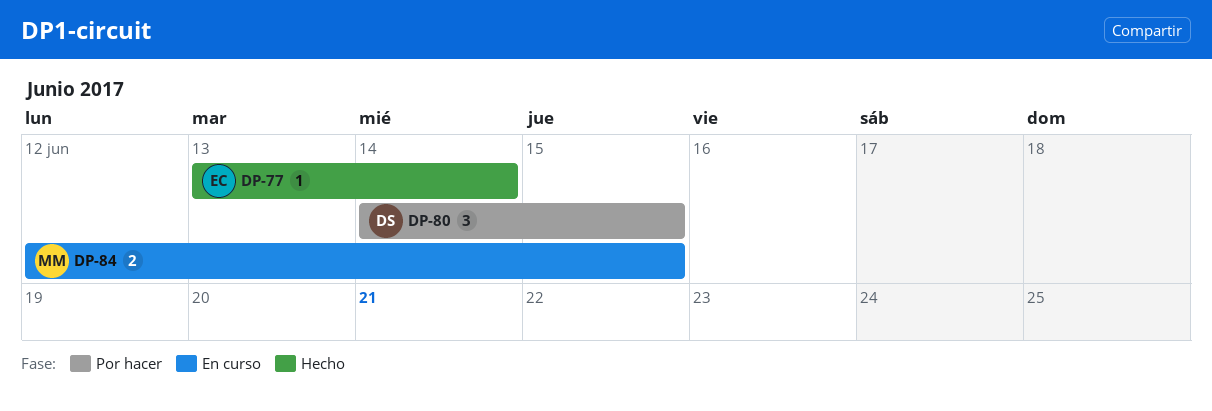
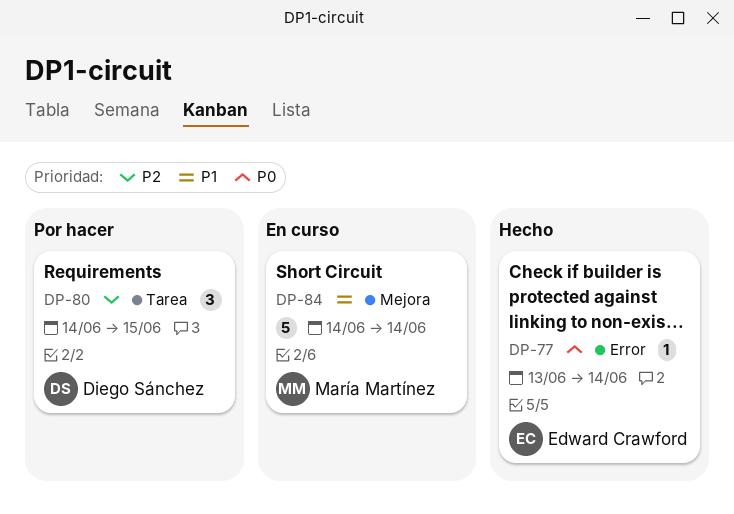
DP-84, estimate: 2 -> 5
DP-84, start: Jun 12 -> Jun 14
DP-84, due: Jun 15 -> Jun 14

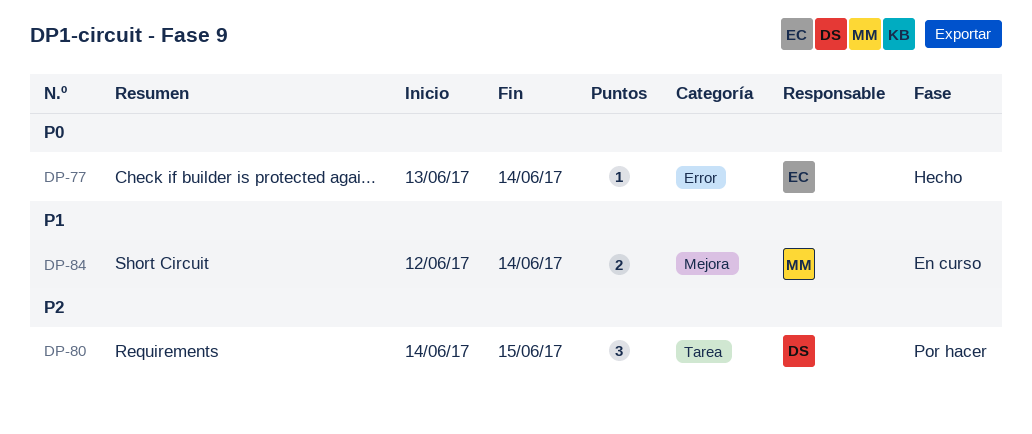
DP-84, estimate: 5 -> 2
DP-84, start: Jun 14 -> Jun 12

